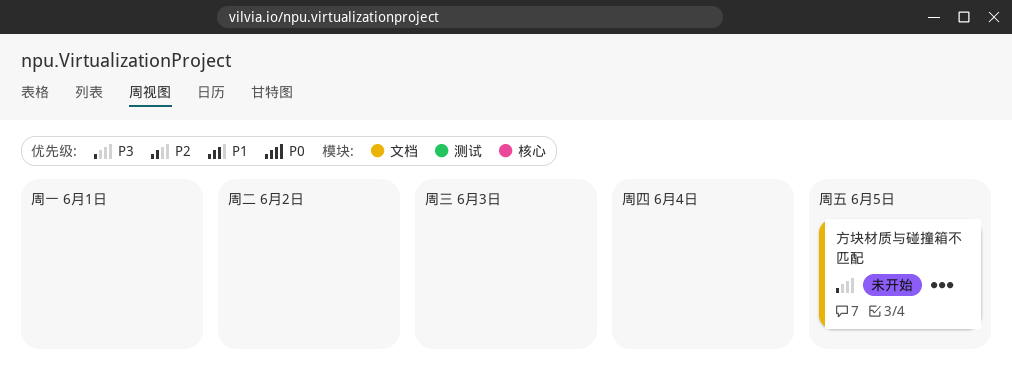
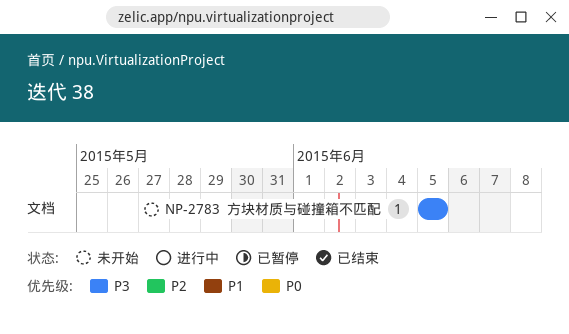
方块材质与碰撞箱不匹配, estimate: 3 -> 1

